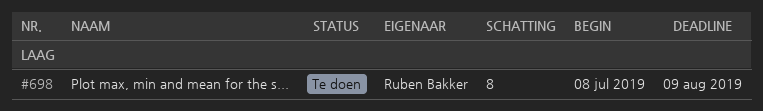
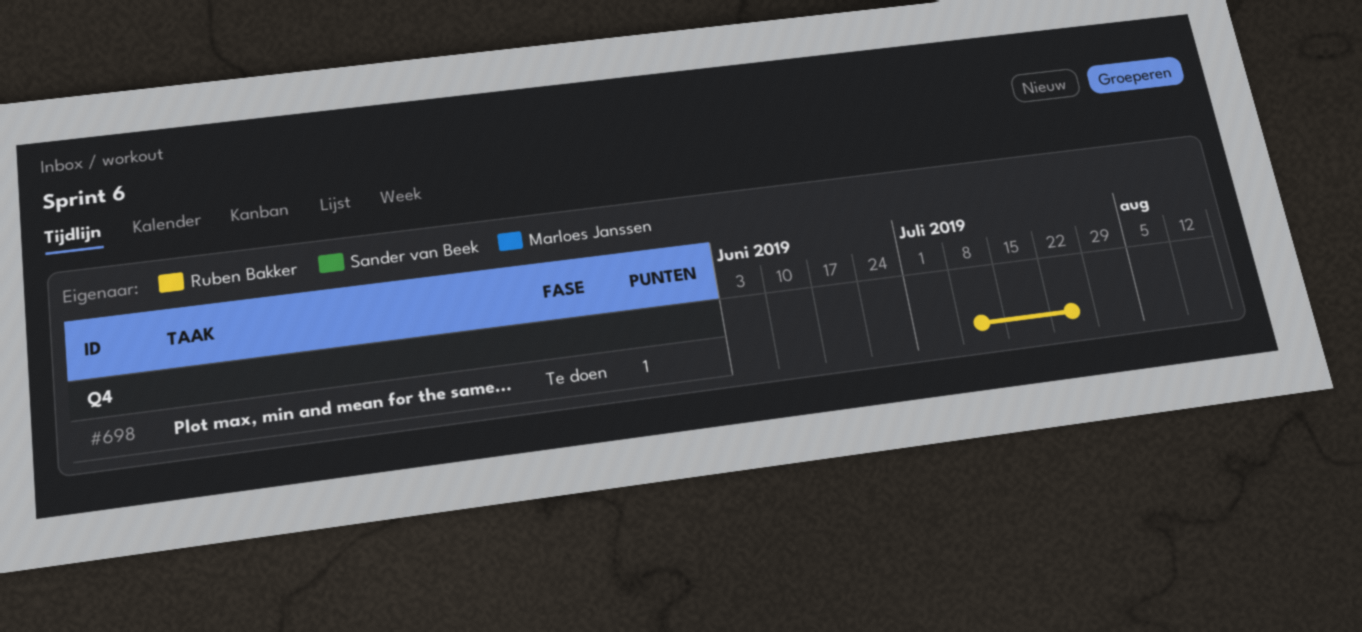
#698, estimate: 8 -> 1
#698, due: Aug 9 -> Jul 26

